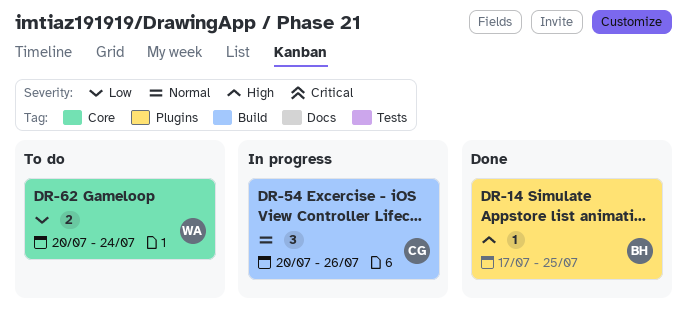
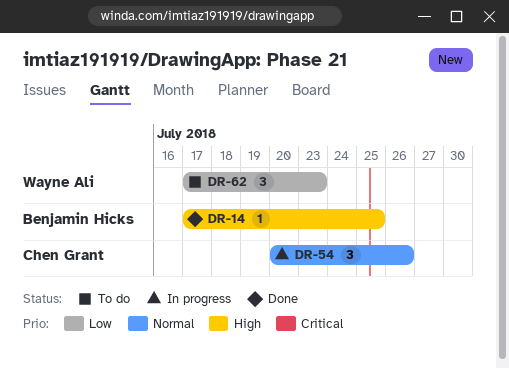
DR-62, estimate: 2 -> 3
DR-62, start: Jul 20 -> Jul 17
DR-62, due: Jul 24 -> Jul 23

